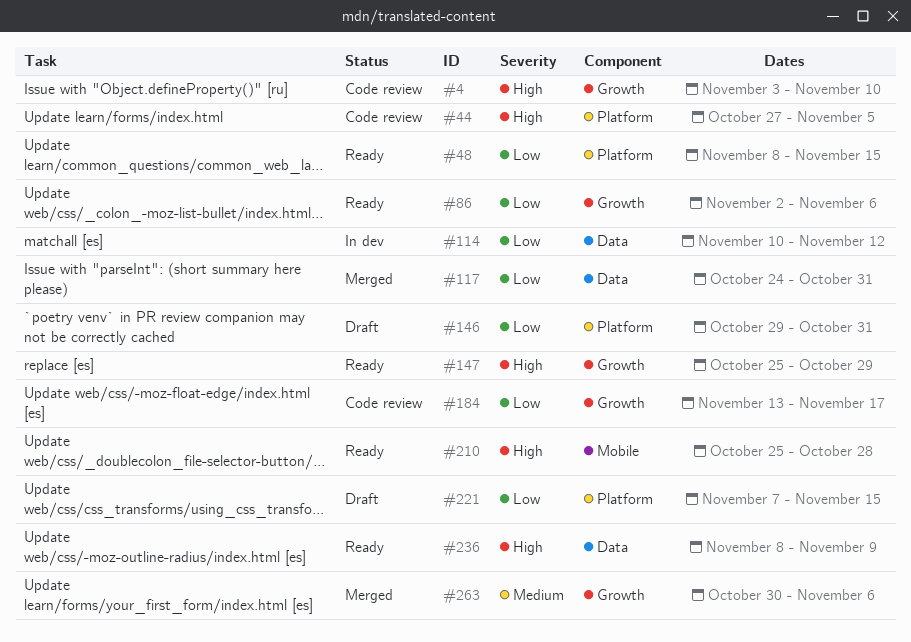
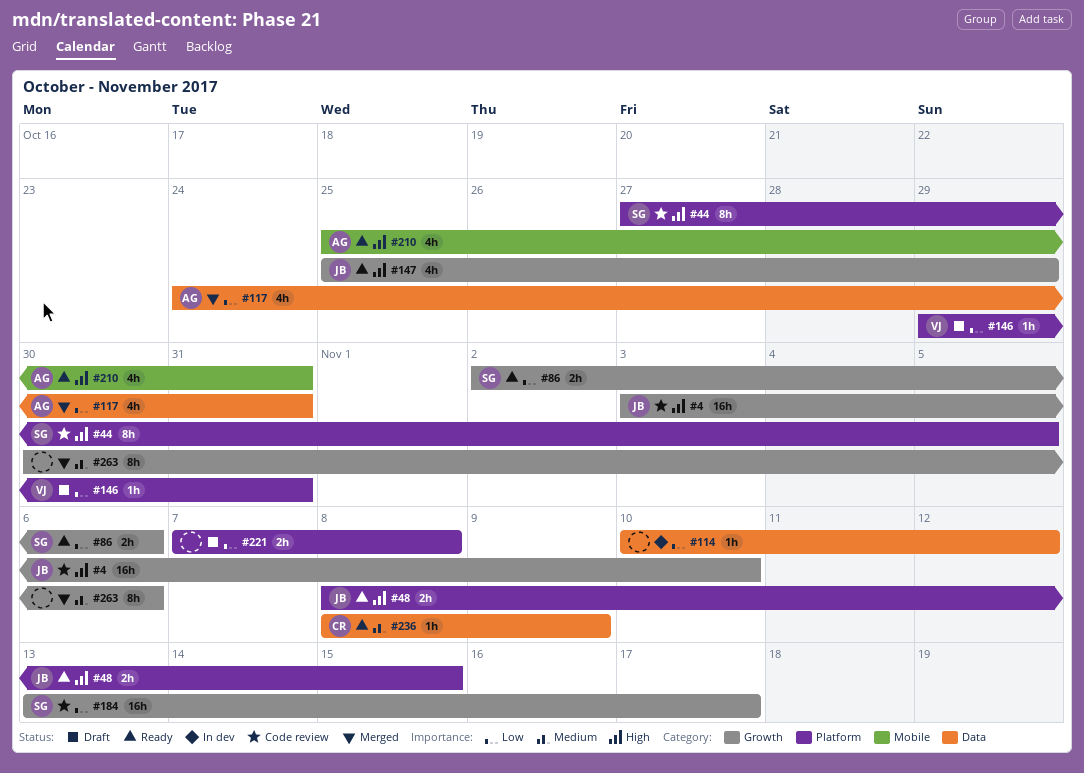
#48, priority: Low -> High
#210, due: Oct 28 -> Oct 31
#221, due: Nov 15 -> Nov 8
#236, priority: High -> Medium

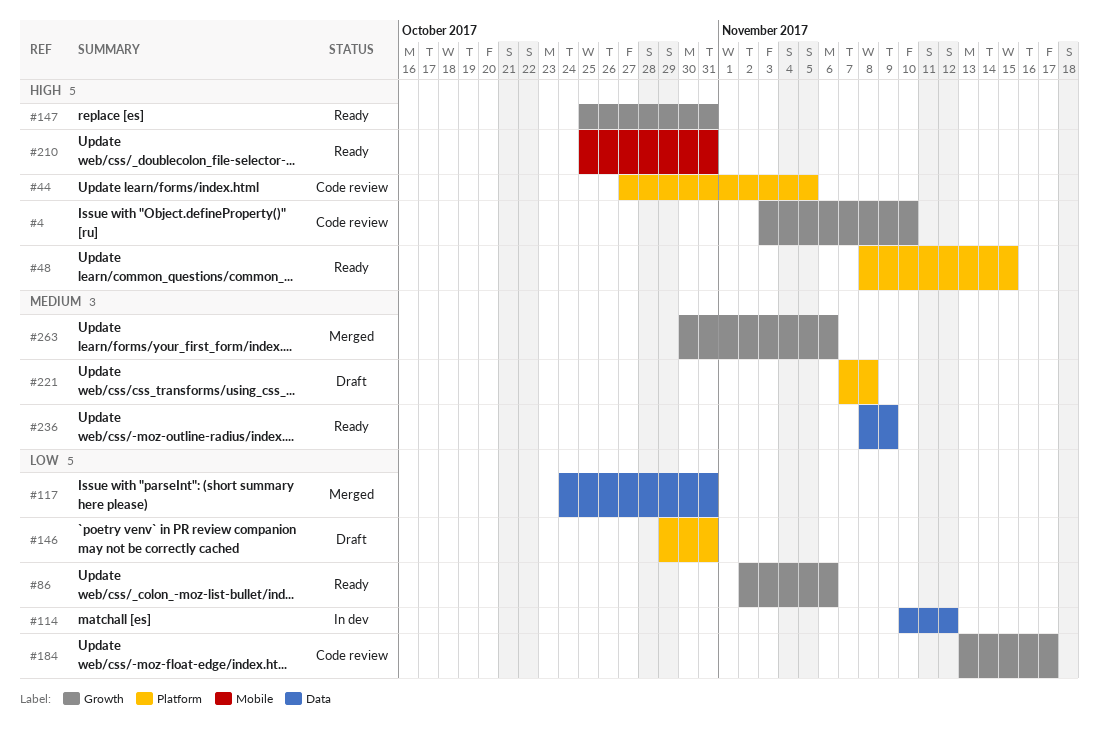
#147, due: Oct 29 -> Oct 31
#221, priority: Low -> Medium

